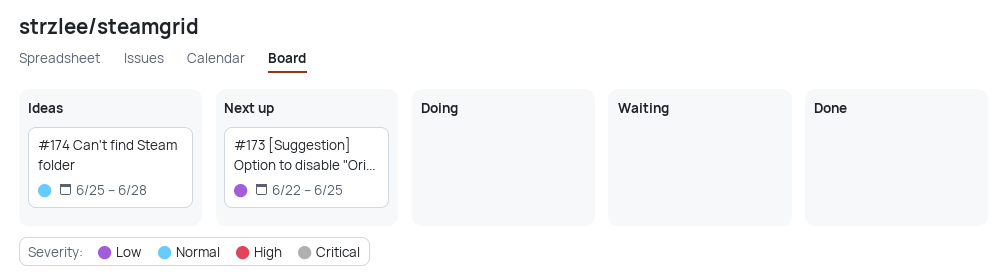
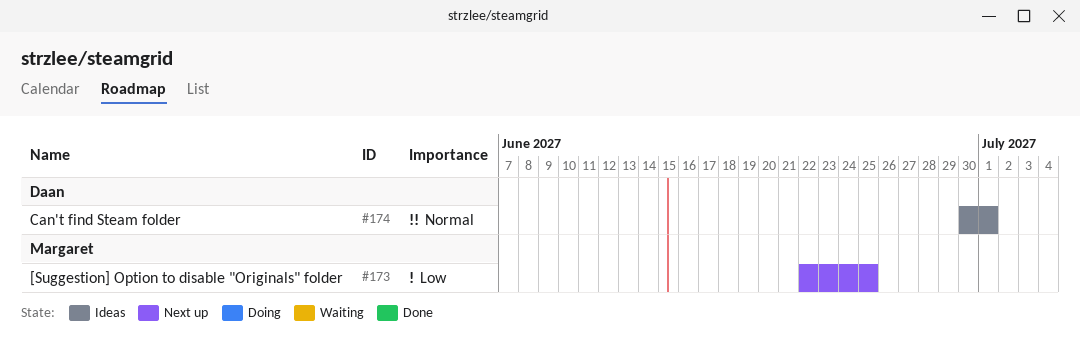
#174, start: Jun 25 -> Jun 30
#174, due: Jun 28 -> Jul 1

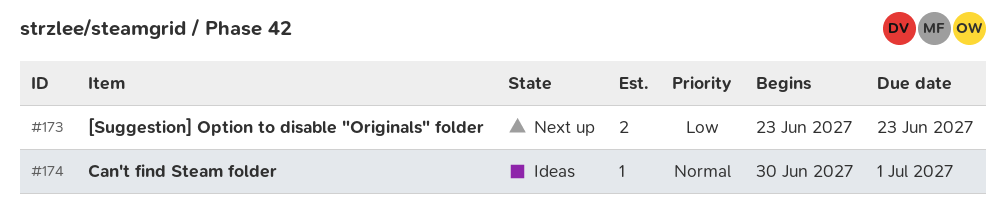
#173, start: Jun 22 -> Jun 23
#173, due: Jun 25 -> Jun 23

